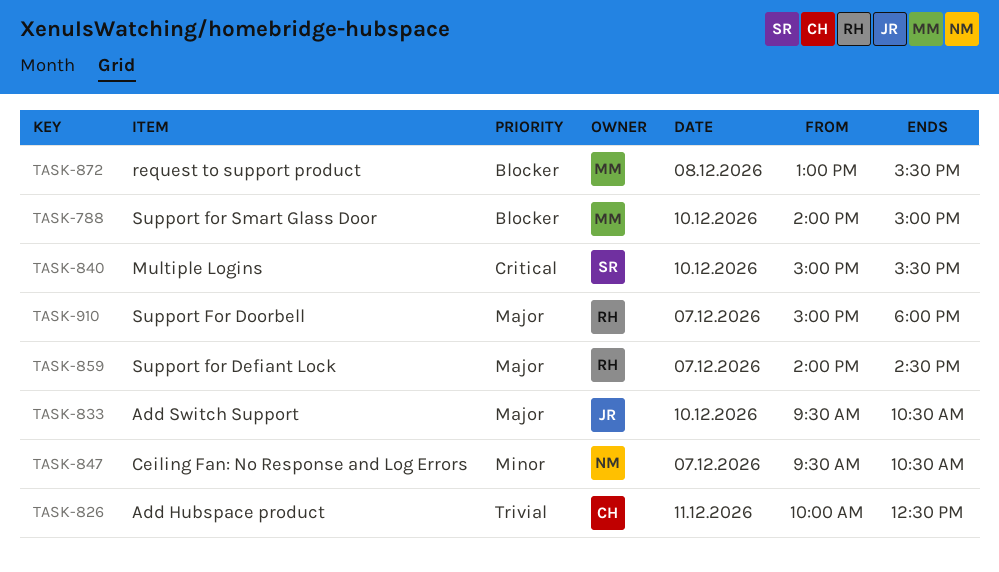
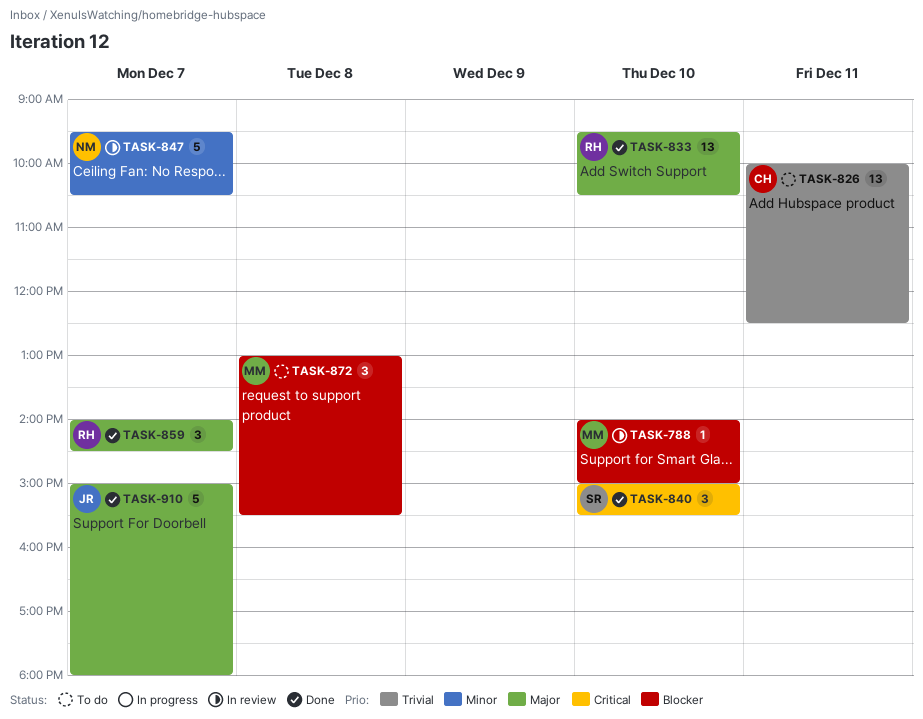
TASK-833, owner: JR -> RH
TASK-910, owner: RH -> JR

